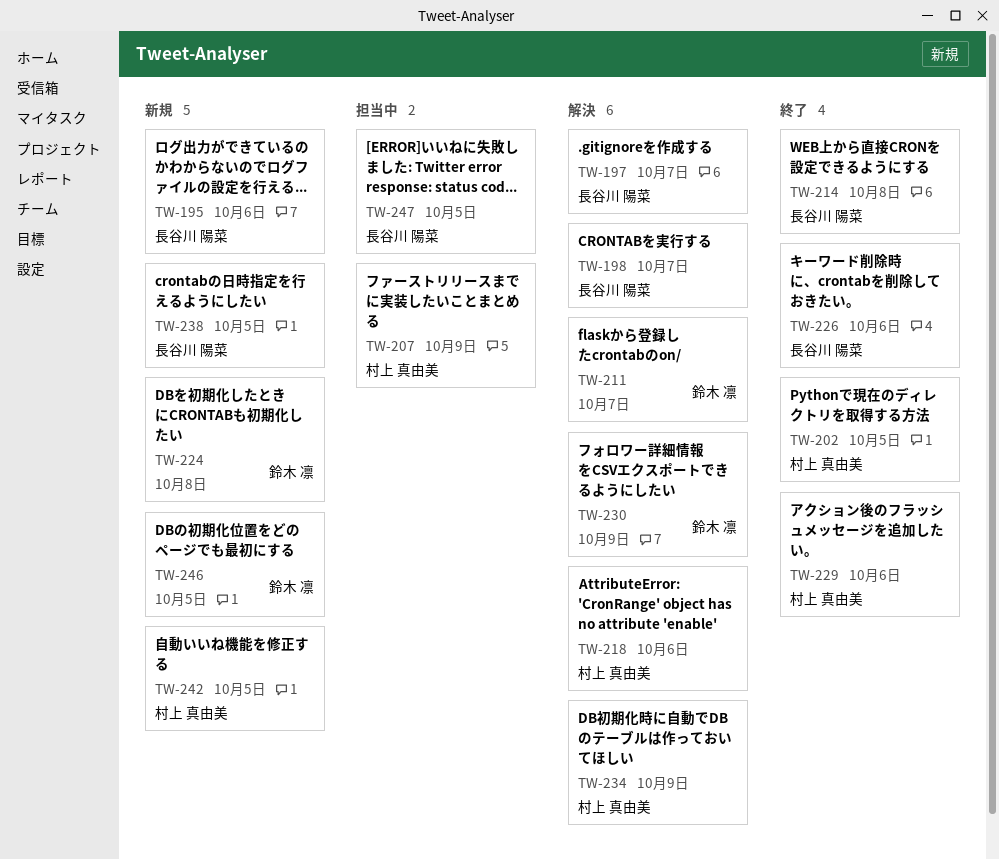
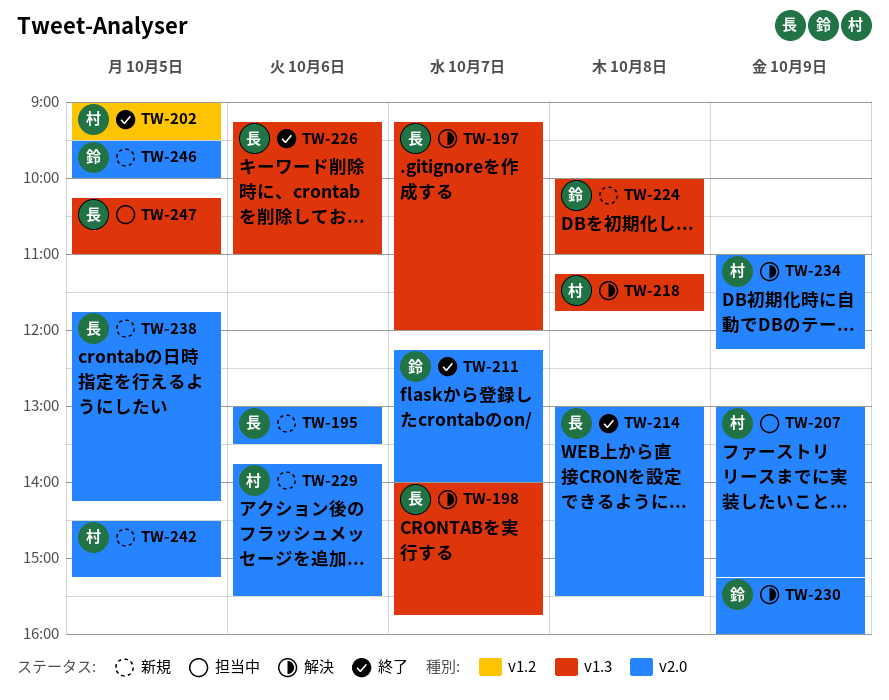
TW-211, status: 解決 -> 終了
TW-218, day: Oct 6 -> Oct 8
TW-229, status: 終了 -> 新規

